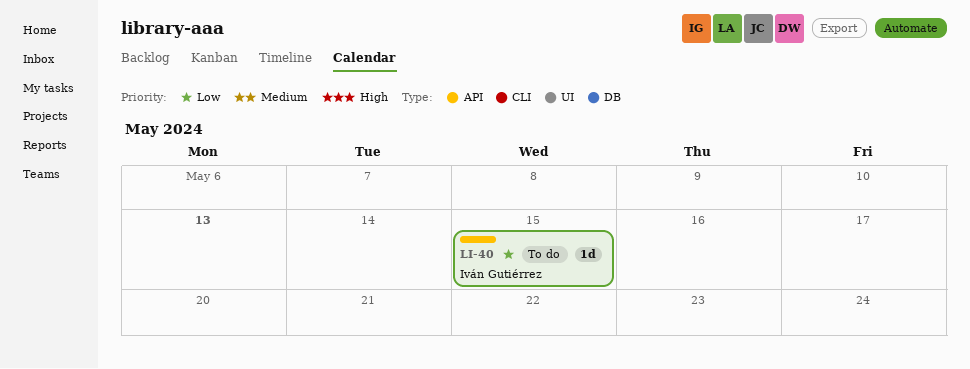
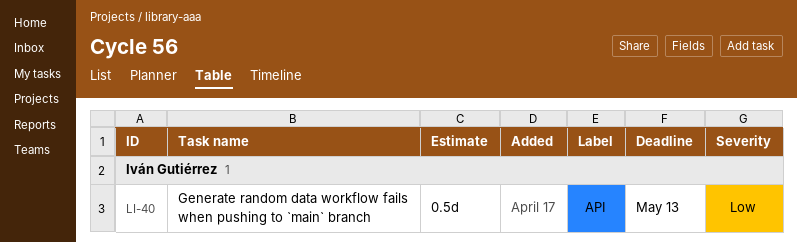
LI-40, estimate: 1d -> 0.5d
LI-40, due: May 15 -> May 13

